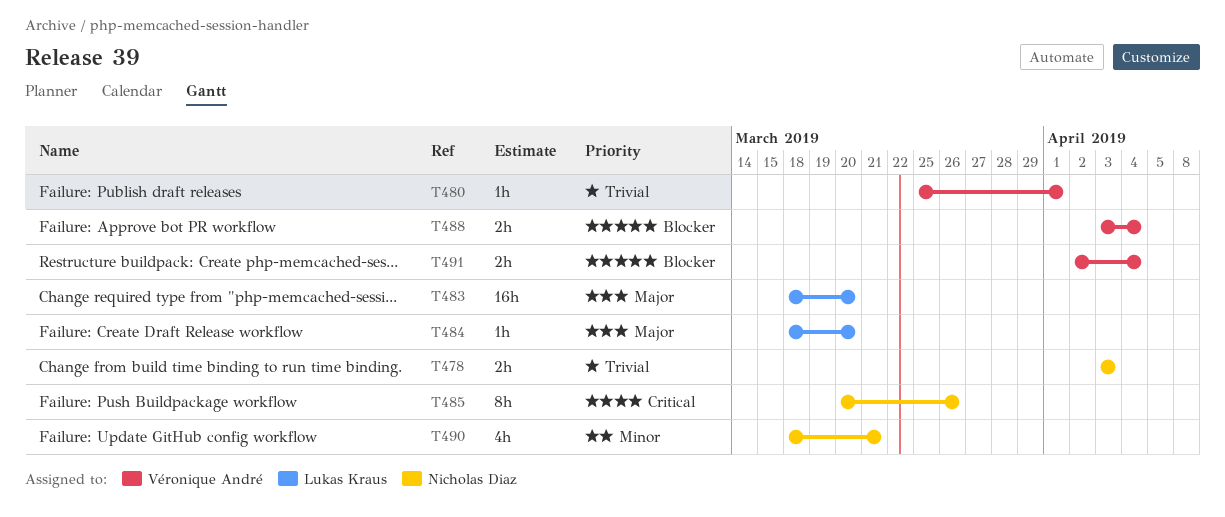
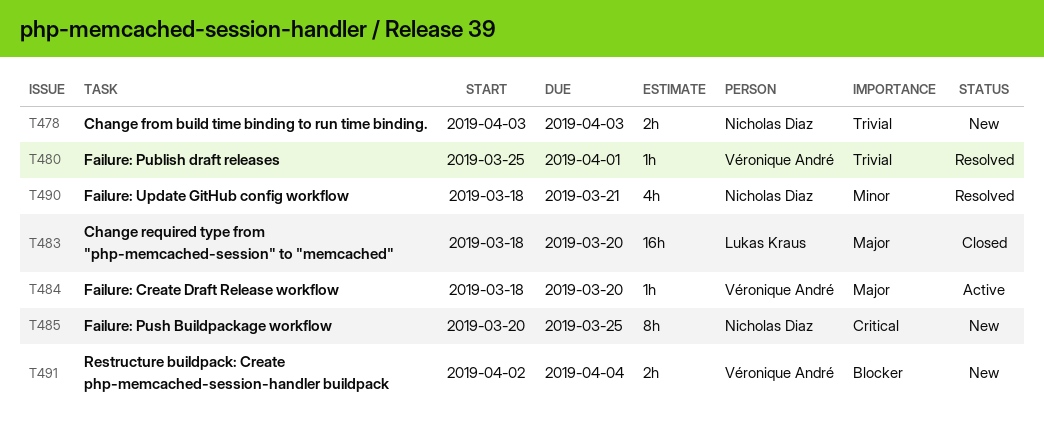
T484, owner: Lukas Kraus -> Véronique André
T485, due: Mar 26 -> Mar 25
T488: present -> none

